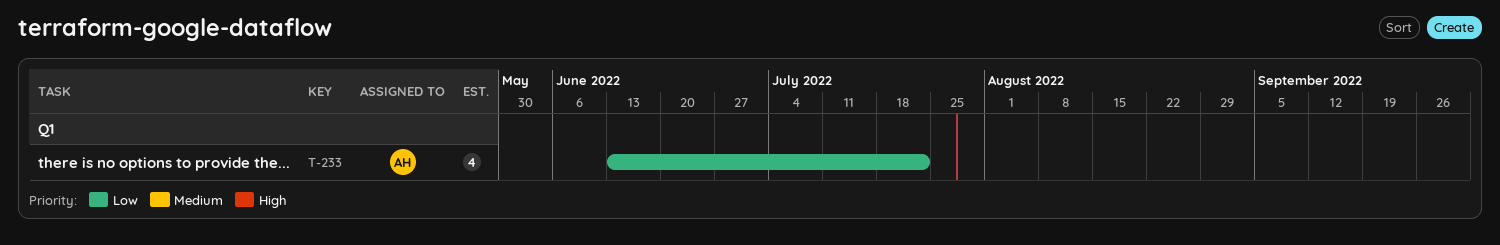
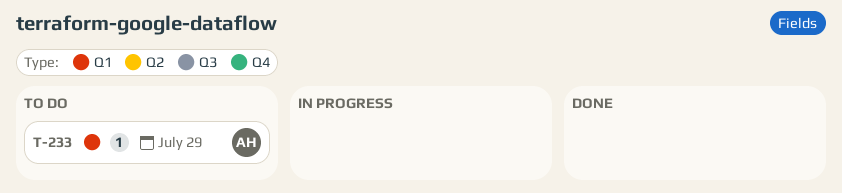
T-233, estimate: 4 -> 1
T-233, due: Jul 22 -> Jul 29

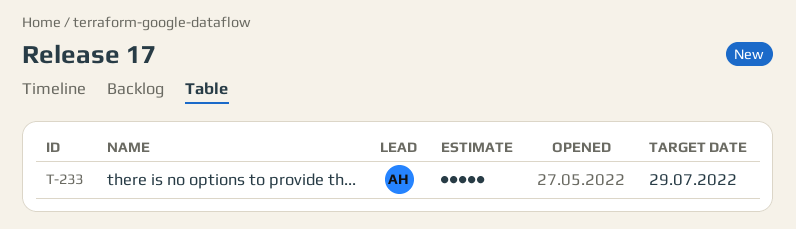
T-233, estimate: 1 -> 5

